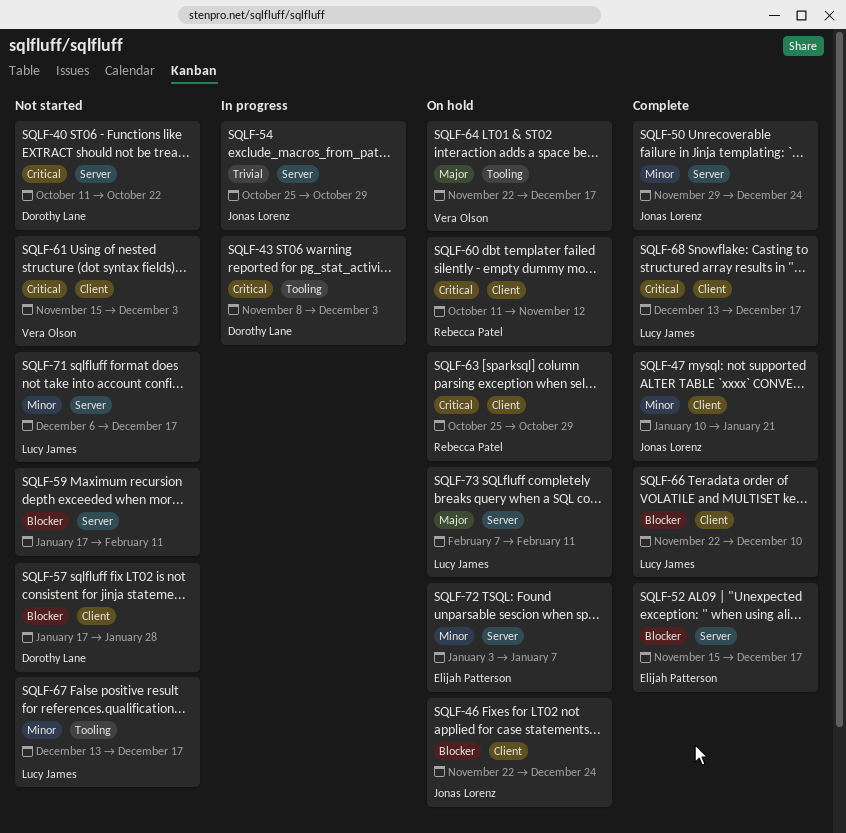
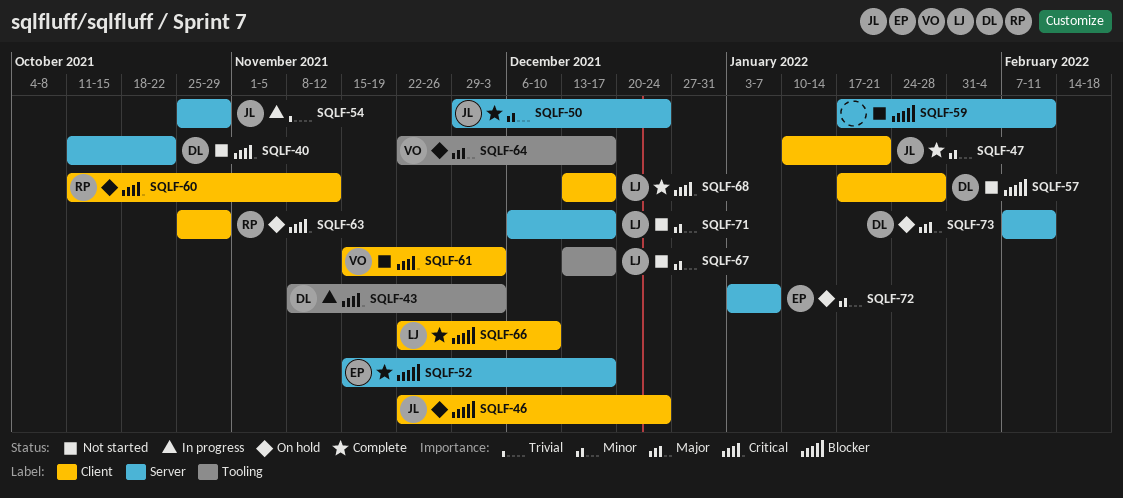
SQLF-73, owner: Lucy James -> Dorothy Lane

